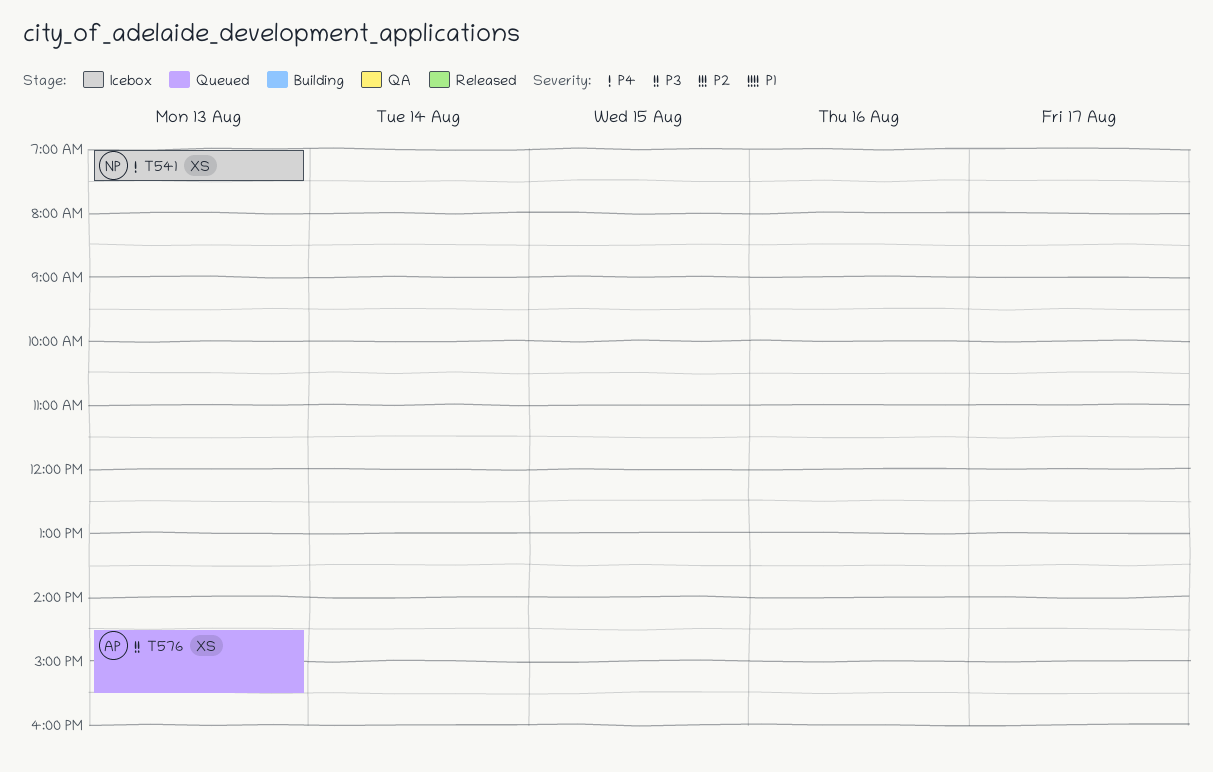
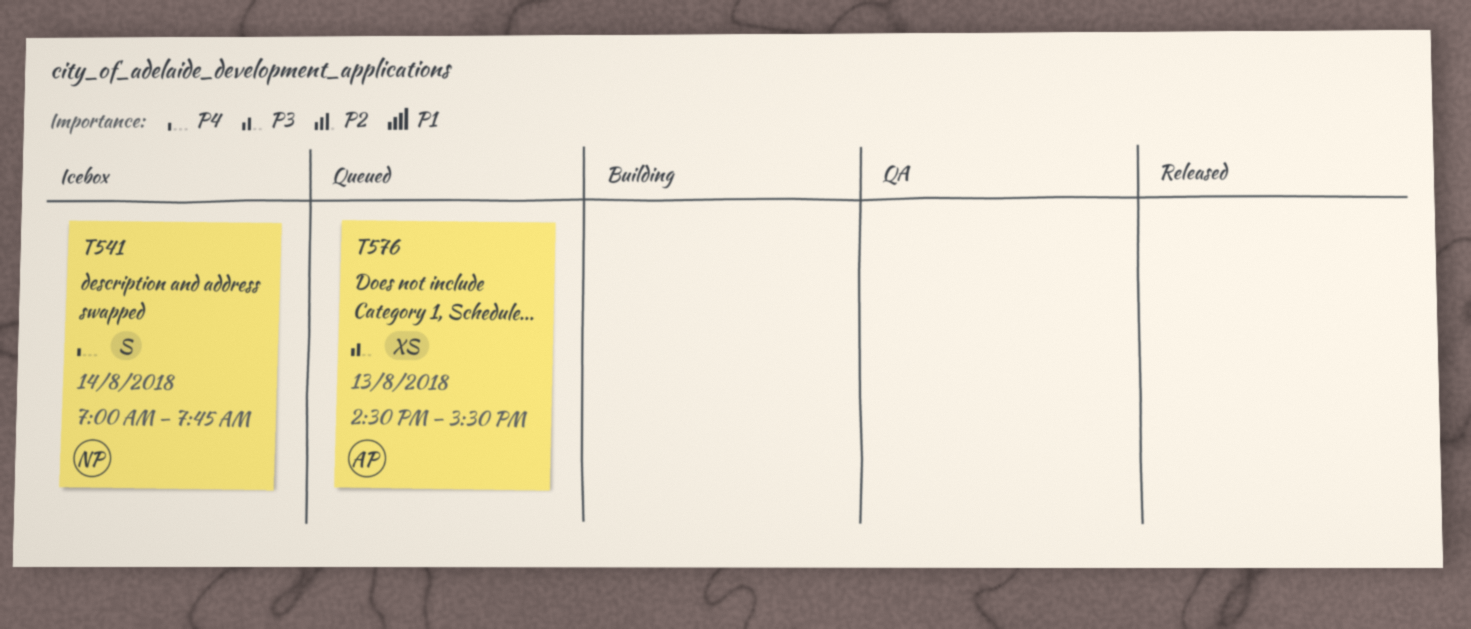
T541, estimate: XS -> S
T541, day: Aug 13 -> Aug 14
T541, ends: 07:30 -> 07:45

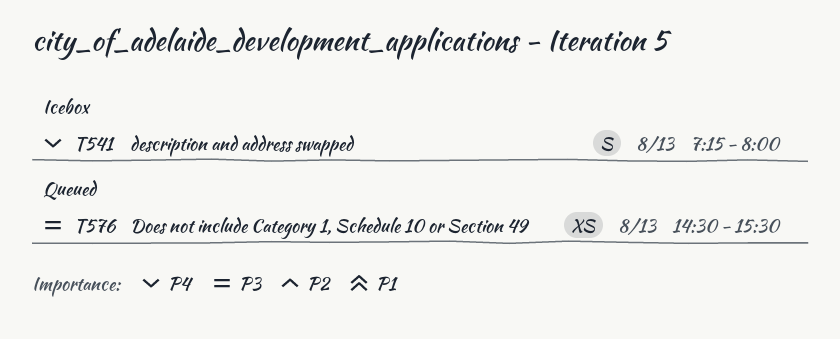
T541, day: Aug 14 -> Aug 13
T541, begins: 07:00 -> 07:15
T541, ends: 07:45 -> 08:00

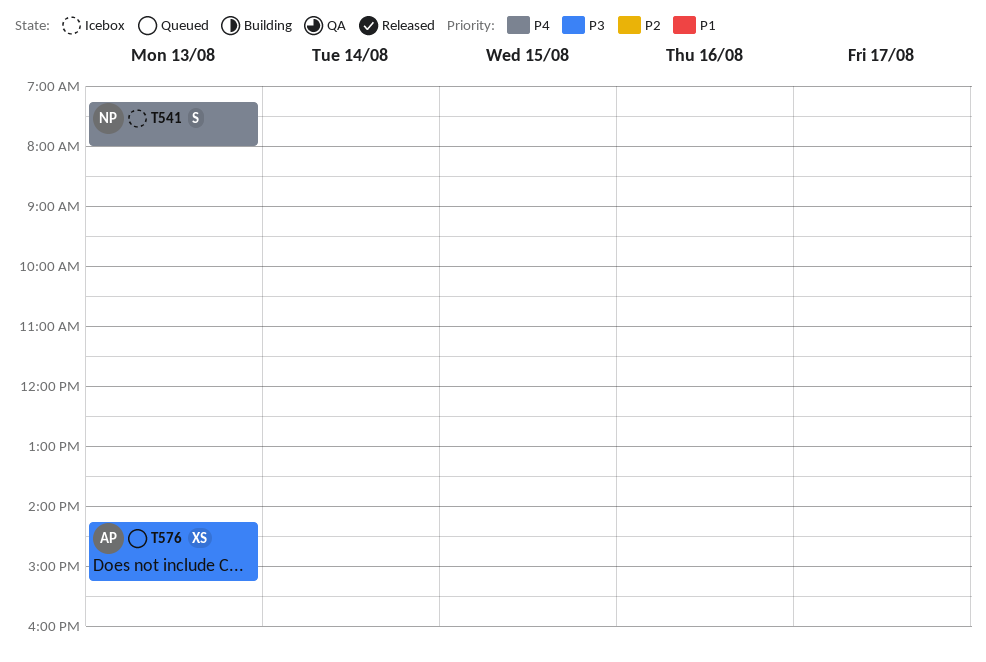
T576, begins: 14:30 -> 14:15
T576, ends: 15:30 -> 15:15

